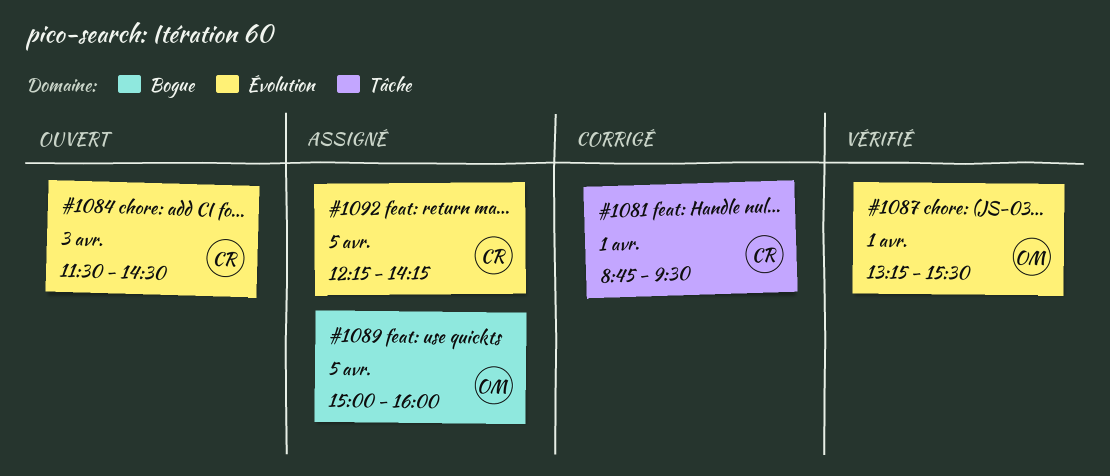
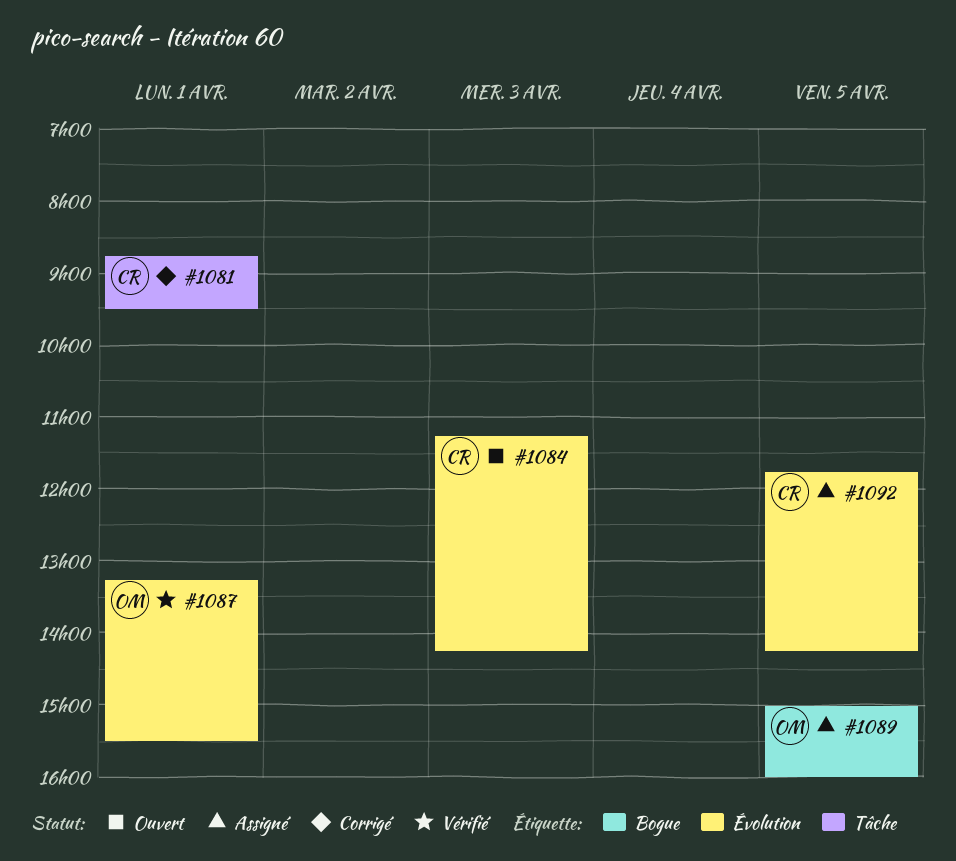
#1084, begins: 11:30 -> 11:15
#1084, ends: 14:30 -> 14:15
#1092, begins: 12:15 -> 11:45

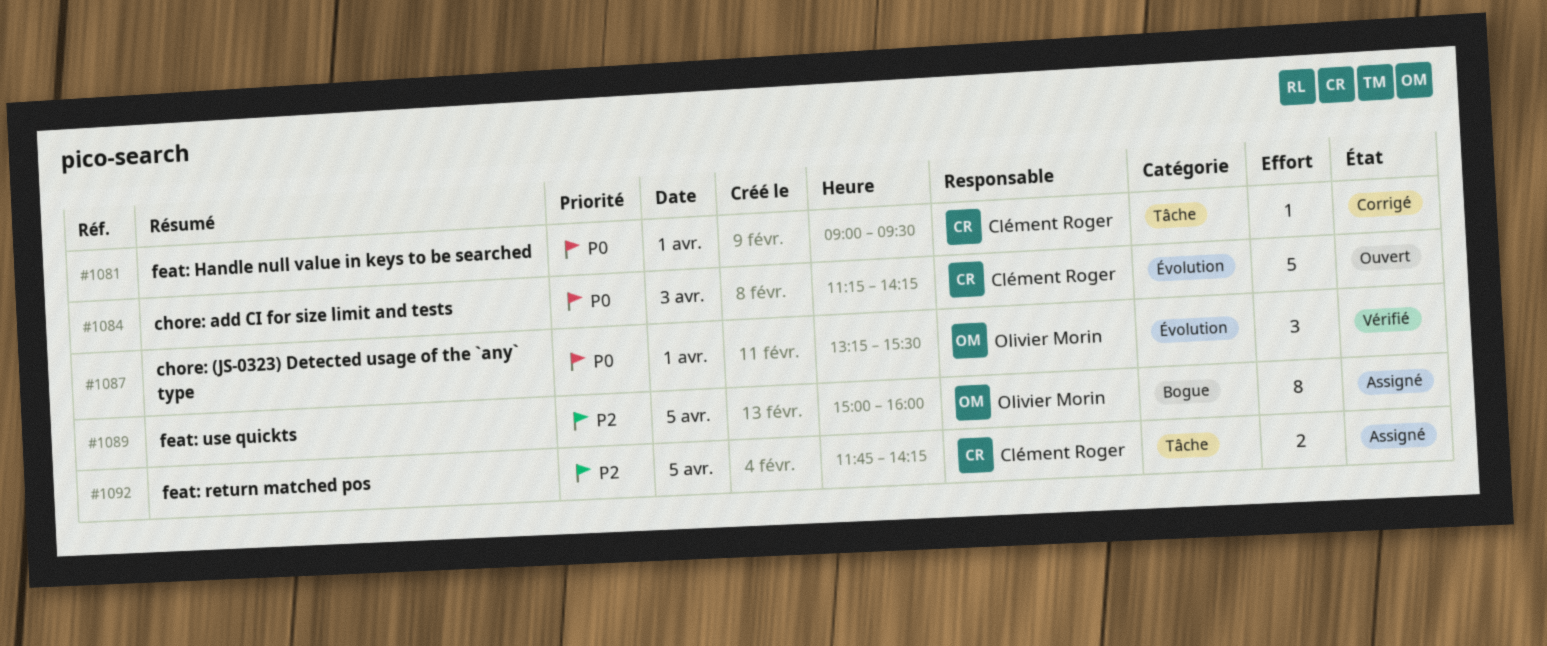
#1081, begins: 08:45 -> 09:00
#1092, label: Évolution -> Tâche

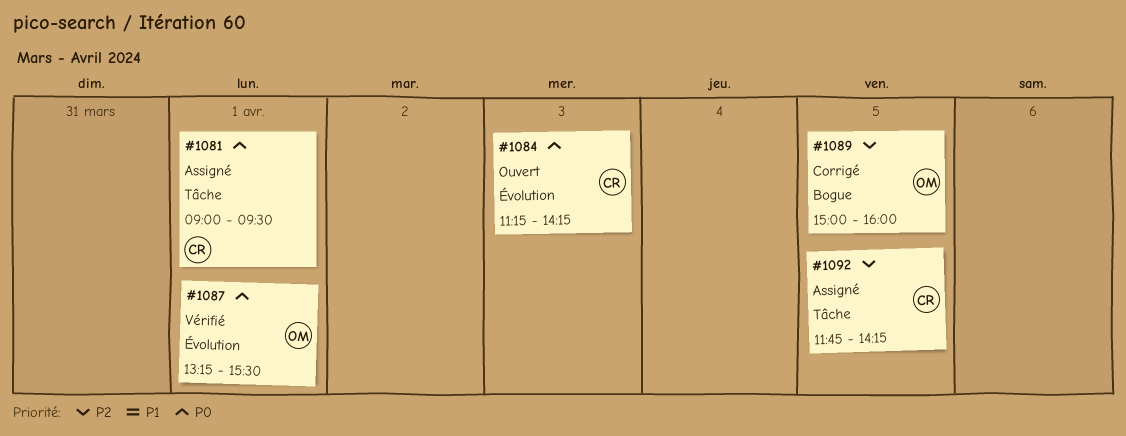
#1081, status: Corrigé -> Assigné
#1089, status: Assigné -> Corrigé

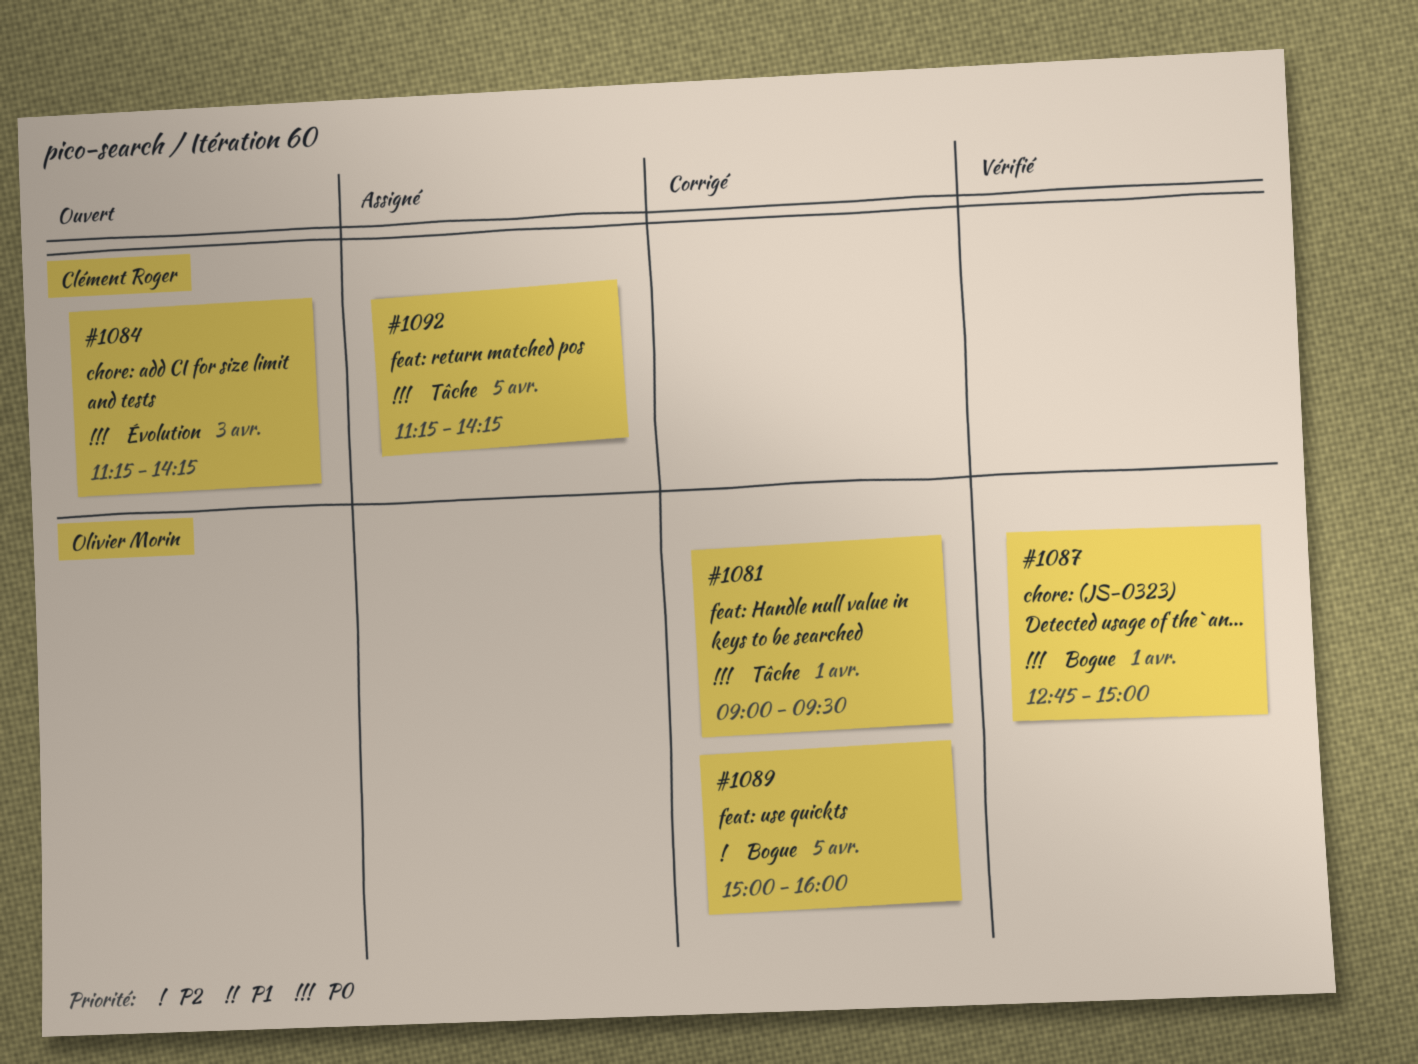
#1081, status: Assigné -> Corrigé
#1081, owner: Clément Roger -> Olivier Morin
#1087, label: Évolution -> Bogue
#1087, begins: 13:15 -> 12:45
#1087, ends: 15:30 -> 15:00
#1092, priority: P2 -> P0
#1092, begins: 11:45 -> 11:15

